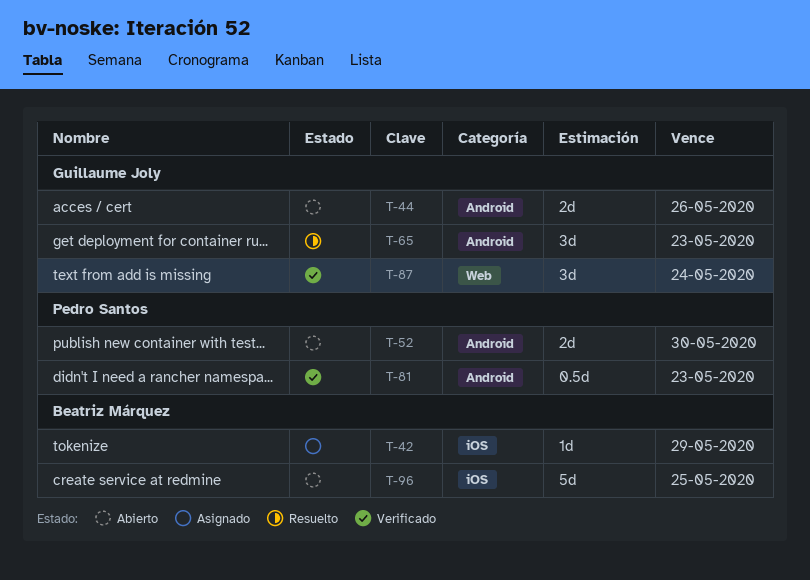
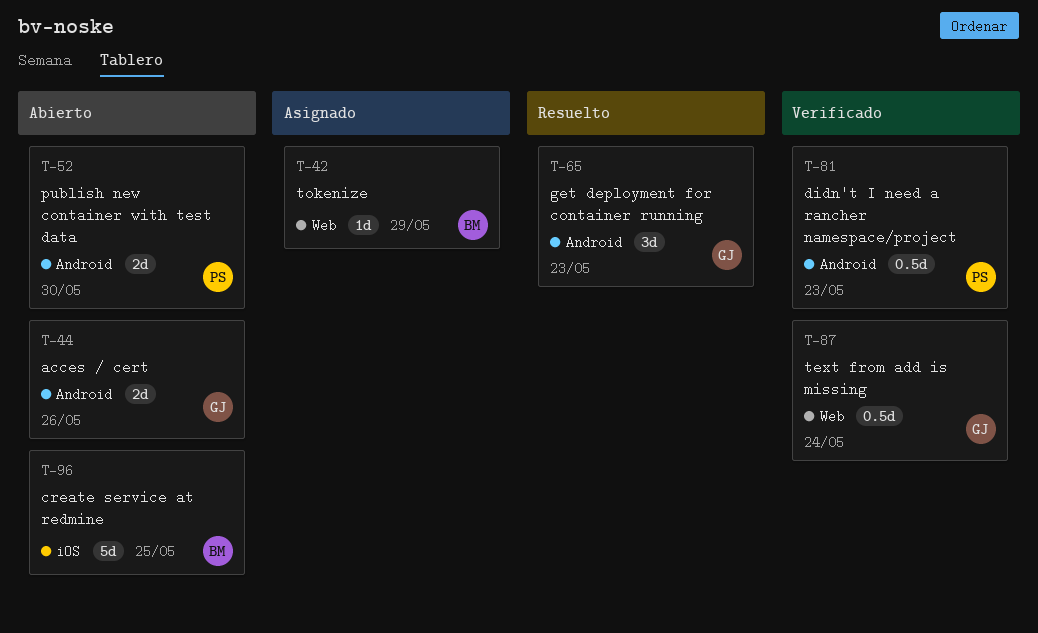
T-42, label: iOS -> Web
T-87, estimate: 3d -> 0.5d

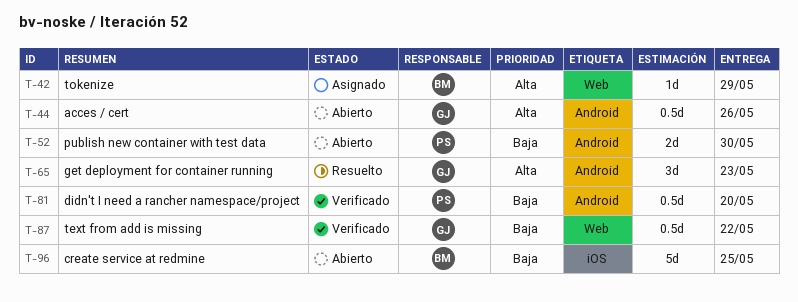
T-44, estimate: 2d -> 0.5d
T-81, due: May 23 -> May 20
T-87, due: May 24 -> May 22

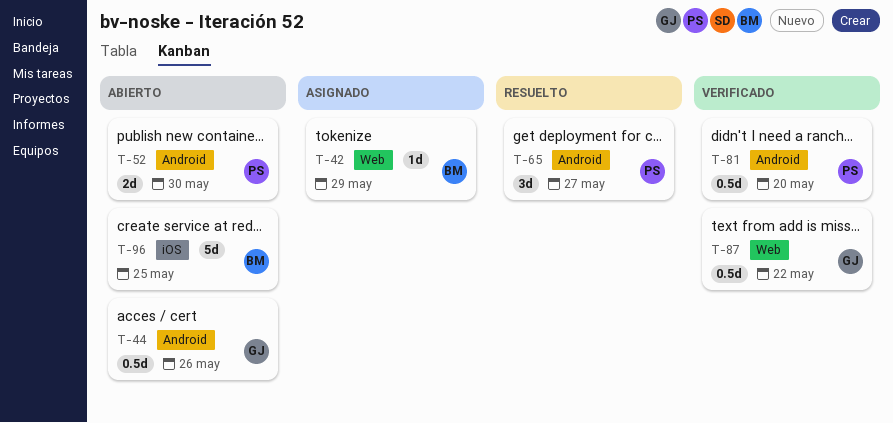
T-65, owner: GJ -> PS
T-65, due: May 23 -> May 27

